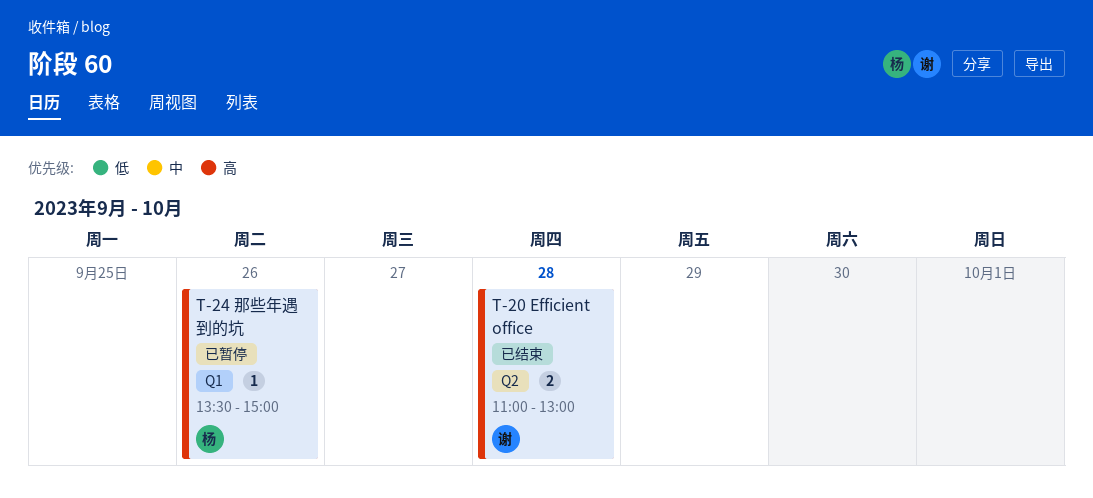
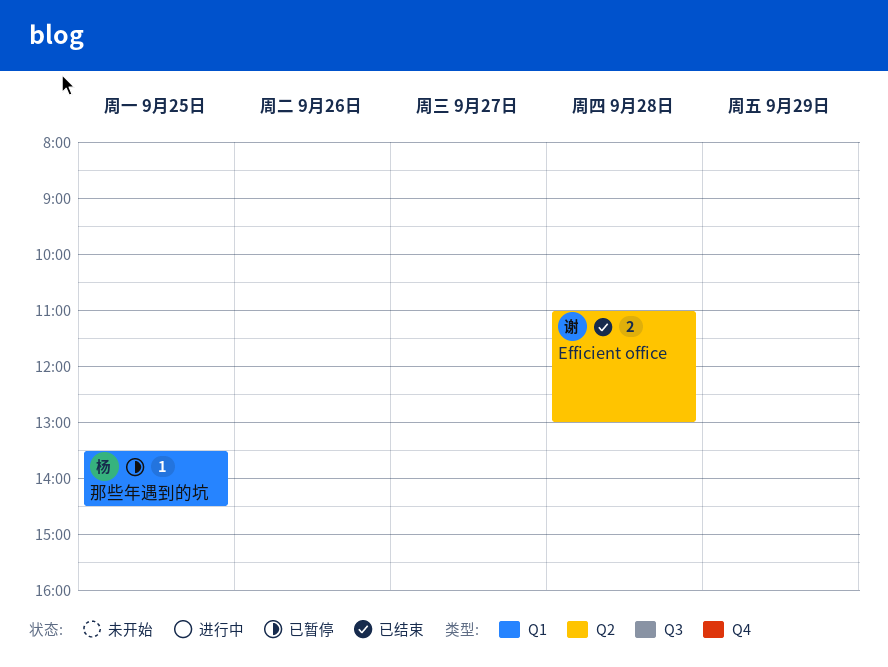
那些年遇到的坑, day: Sep 26 -> Sep 25
那些年遇到的坑, ends: 15:00 -> 14:30

